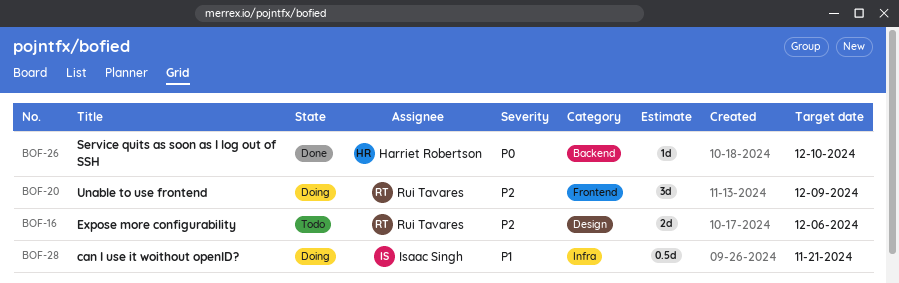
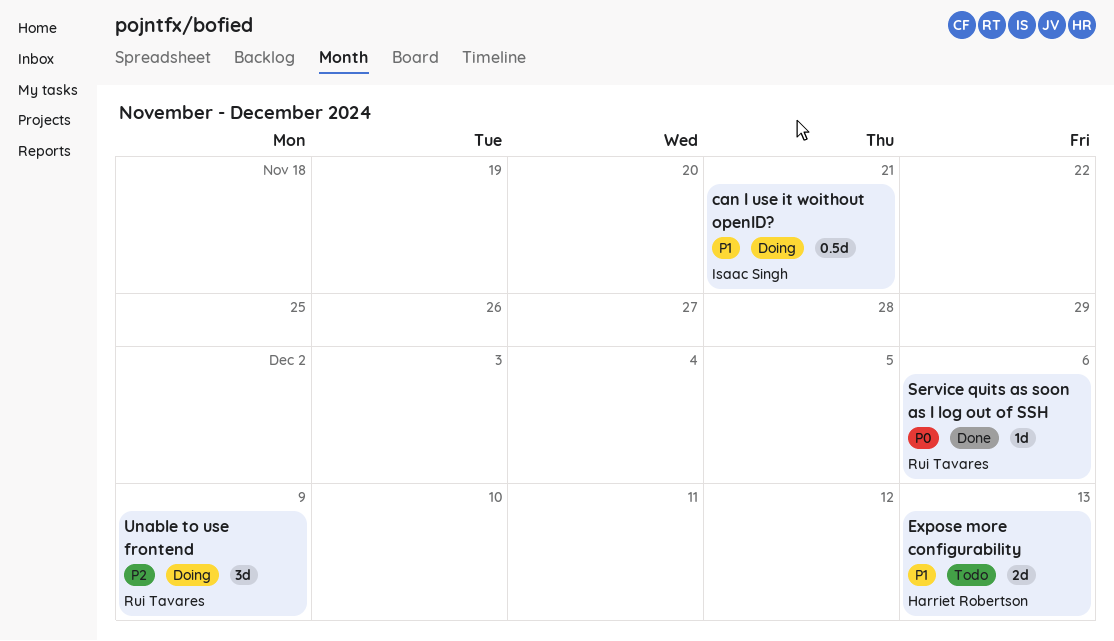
Expose more configurability, owner: Rui Tavares -> Harriet Robertson
Expose more configurability, priority: P2 -> P1
Expose more configurability, due: Dec 6 -> Dec 13
Service quits as soon as I log out of SSH, owner: Harriet Robertson -> Rui Tavares
Service quits as soon as I log out of SSH, due: Dec 10 -> Dec 6

